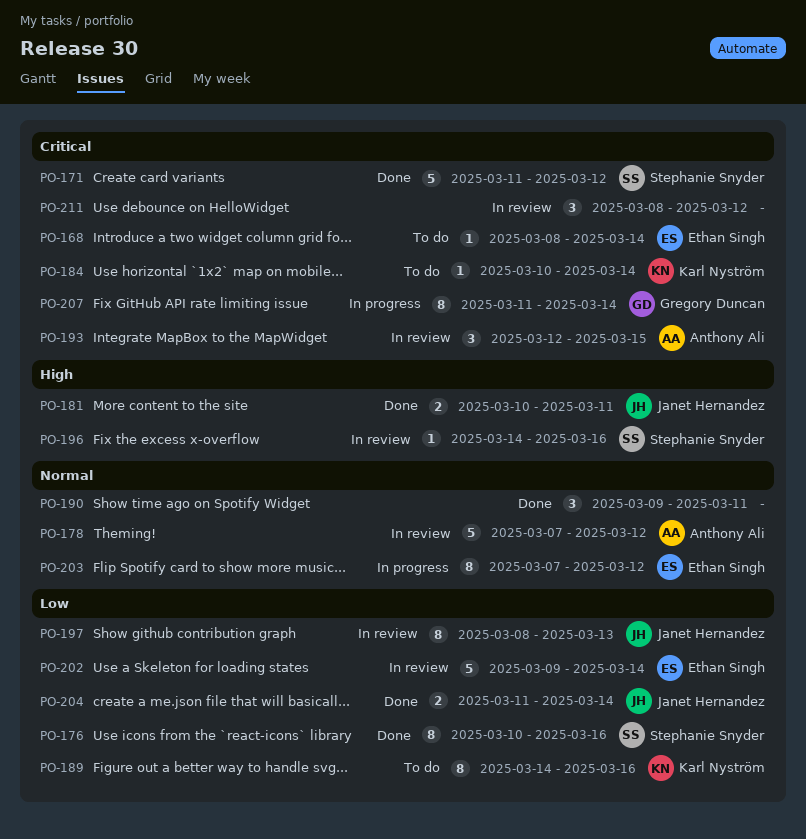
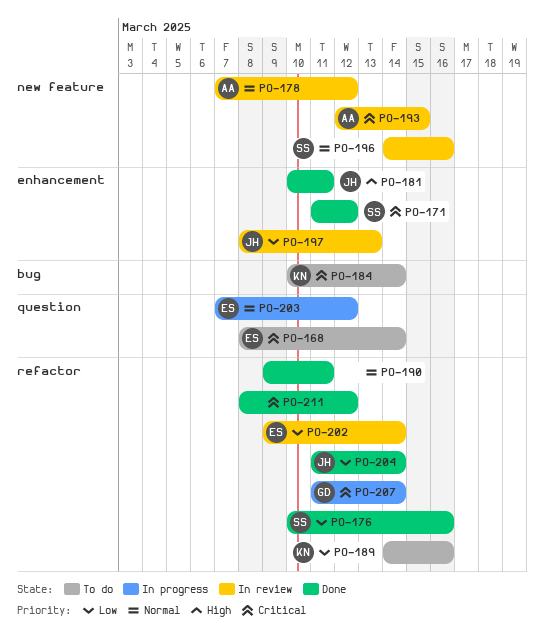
PO-196, priority: High -> Normal
PO-211, status: In review -> Done

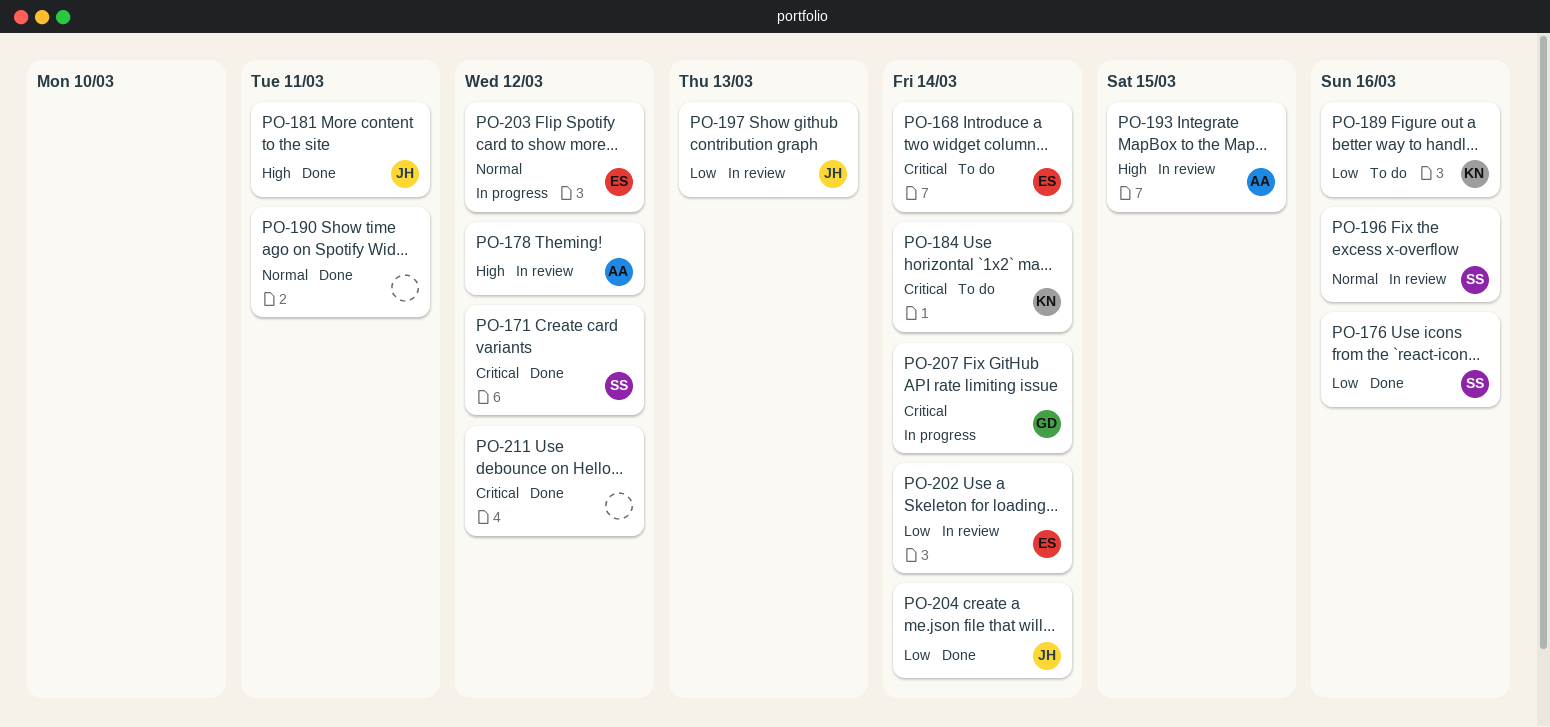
PO-178, priority: Normal -> High
PO-193, priority: Critical -> High

